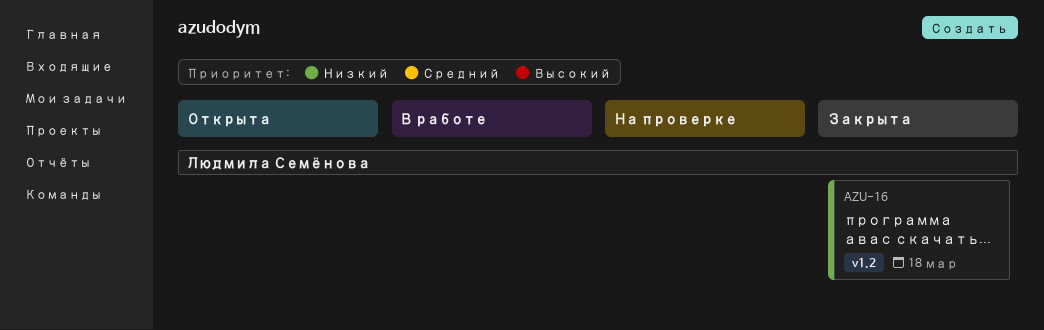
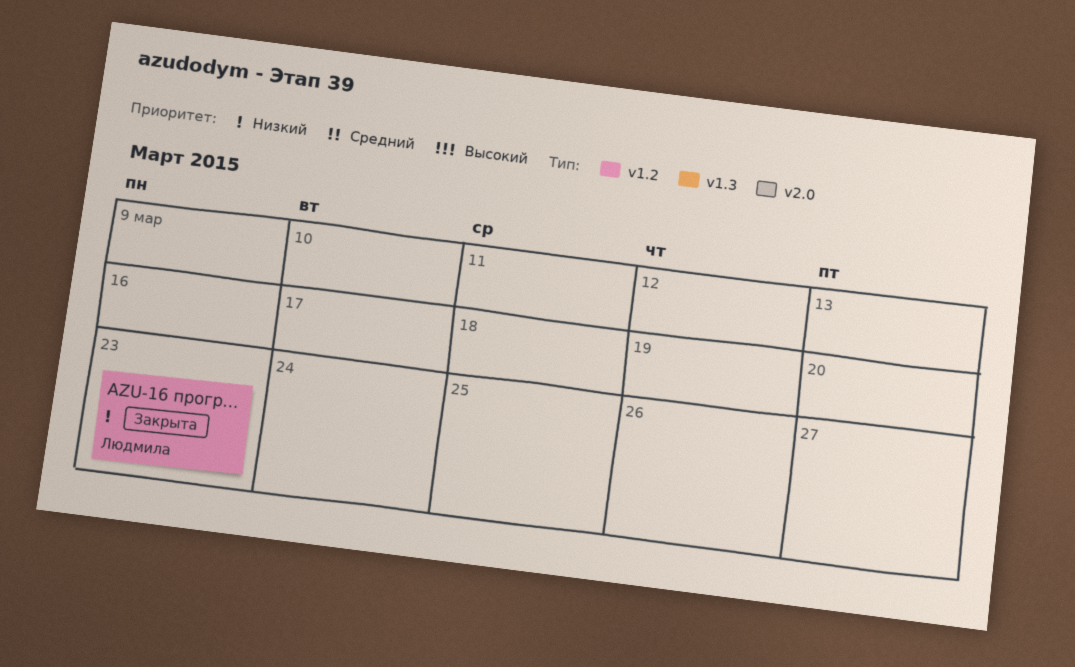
AZU-16, due: Mar 18 -> Mar 23

